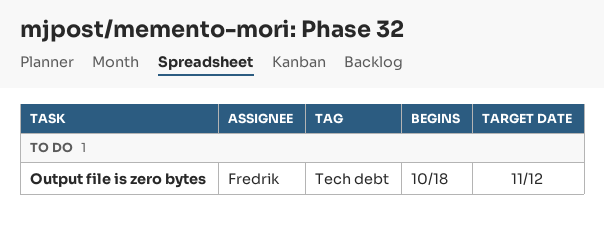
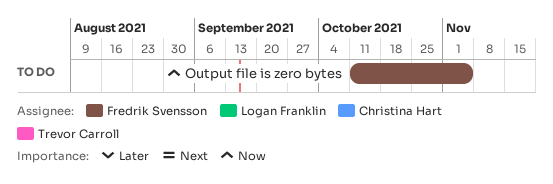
Output file is zero bytes, start: Oct 18 -> Oct 11
Output file is zero bytes, due: Nov 12 -> Nov 5

